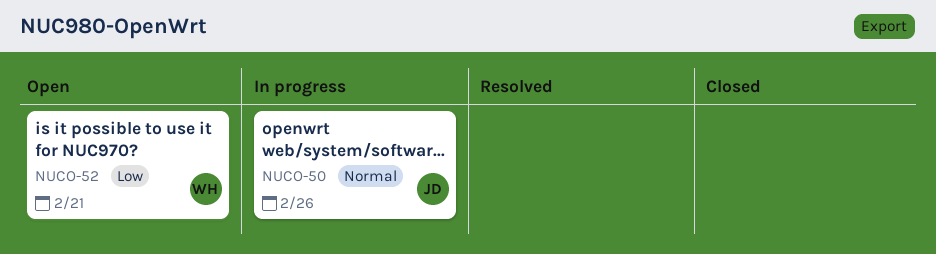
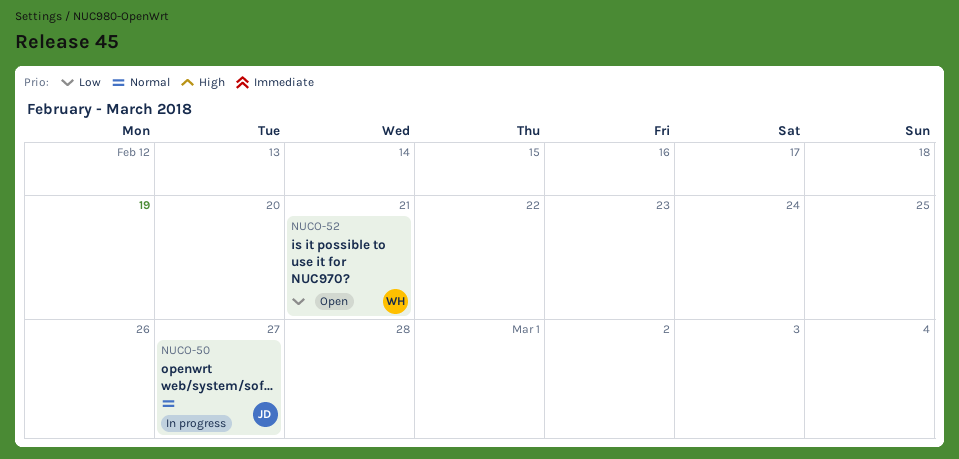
NUCO-50, due: Feb 26 -> Feb 27

